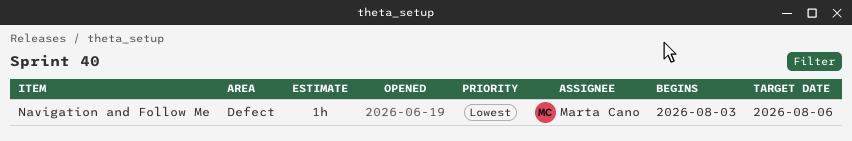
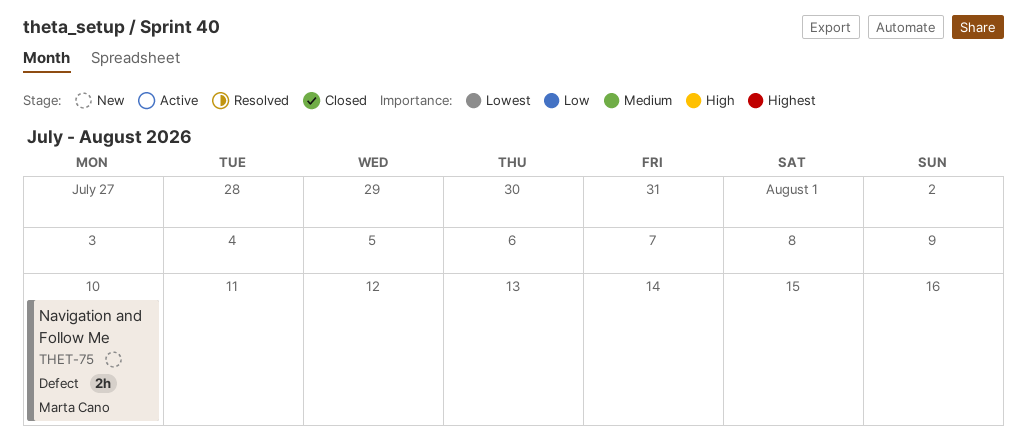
Navigation and Follow Me, estimate: 1h -> 2h
Navigation and Follow Me, due: Aug 6 -> Aug 10

